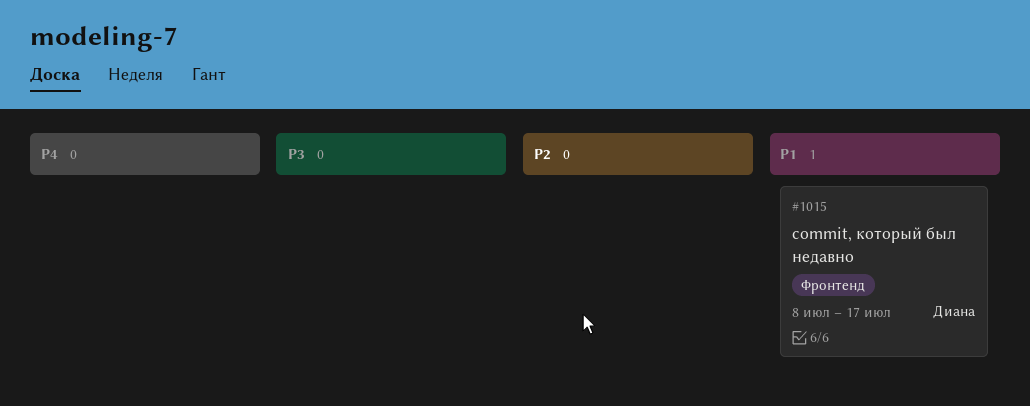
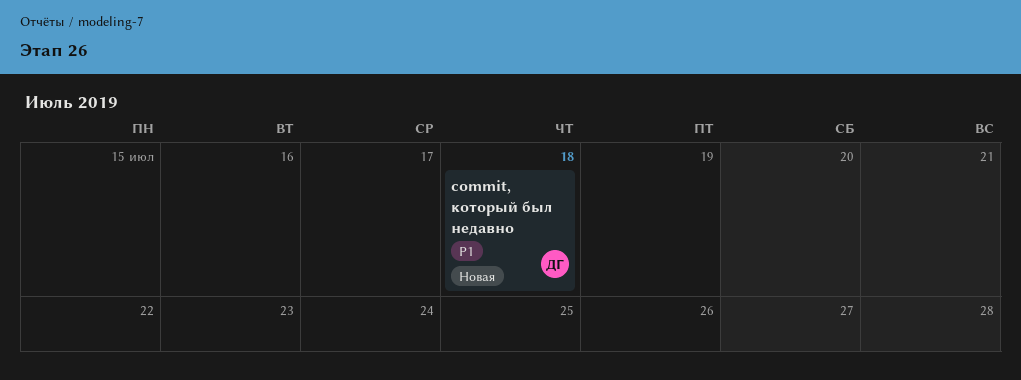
commit, который был недавно, due: Jul 17 -> Jul 18

